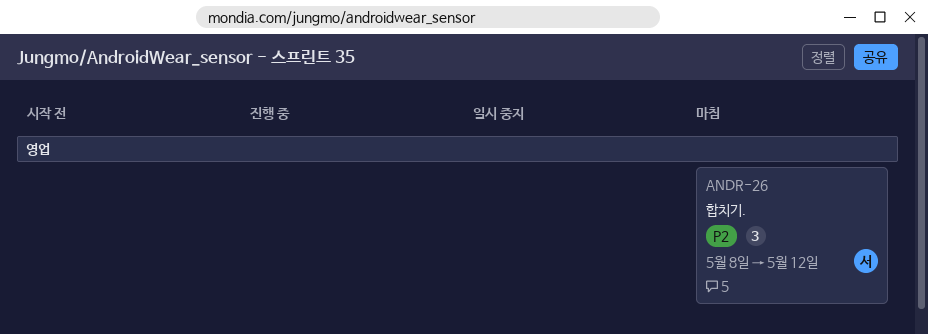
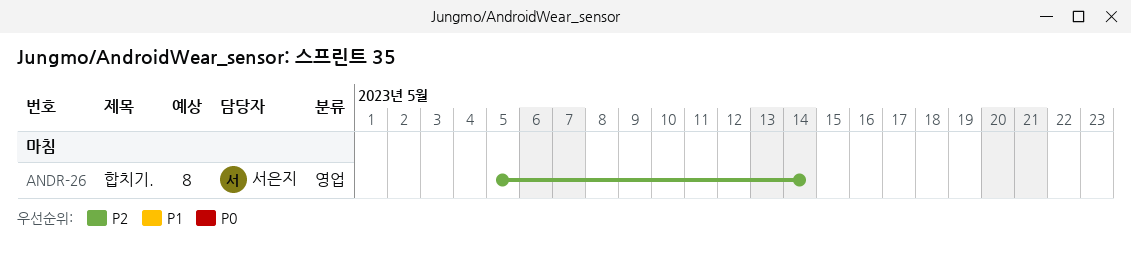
ANDR-26, estimate: 3 -> 8
ANDR-26, start: May 8 -> May 5
ANDR-26, due: May 12 -> May 14

